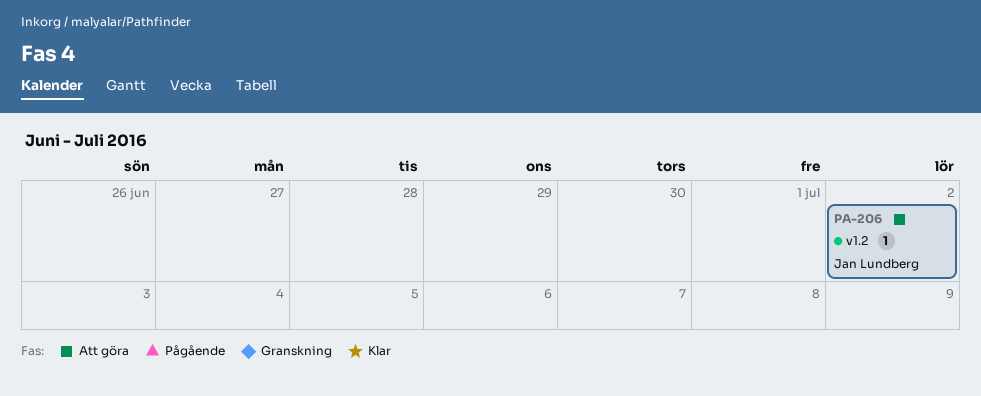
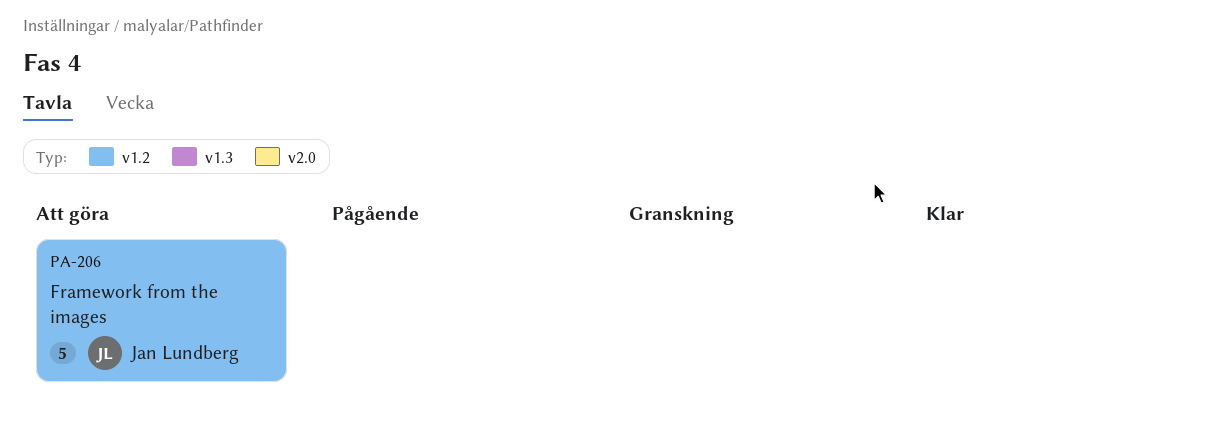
PA-206, estimate: 1 -> 5

